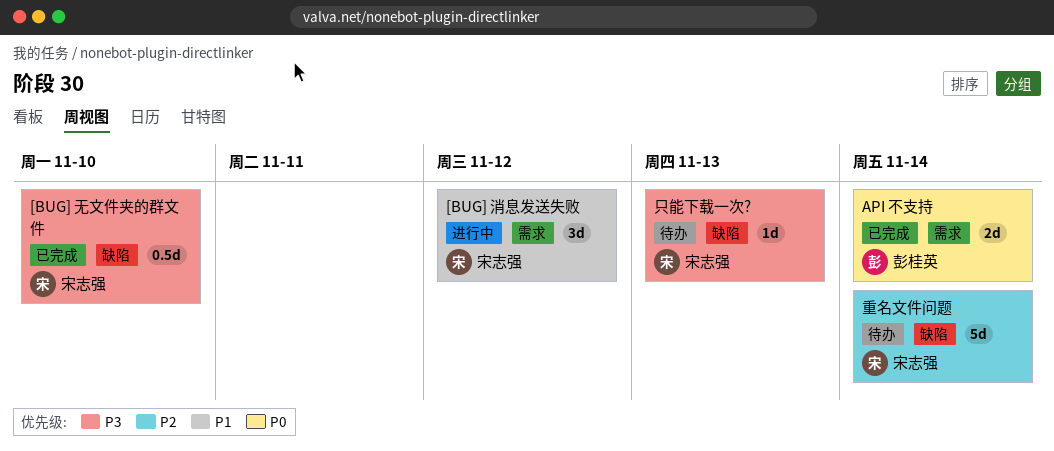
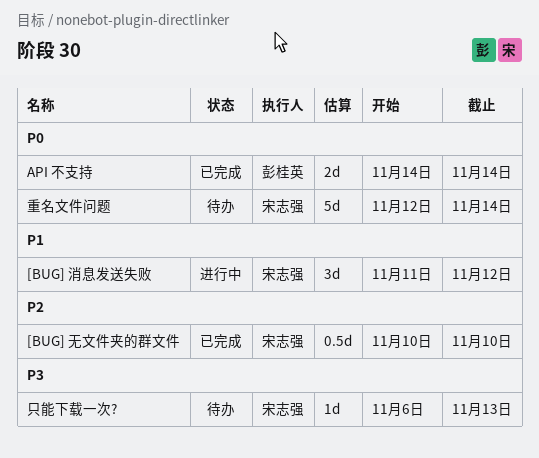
[BUG] 无文件夹的群文件, priority: P3 -> P2
重名文件问题, priority: P2 -> P0

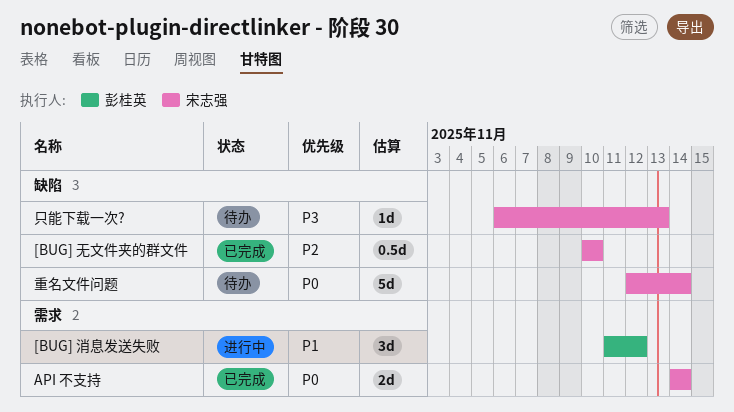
[BUG] 消息发送失败, owner: 宋志强 -> 彭桂英
API 不支持, owner: 彭桂英 -> 宋志强

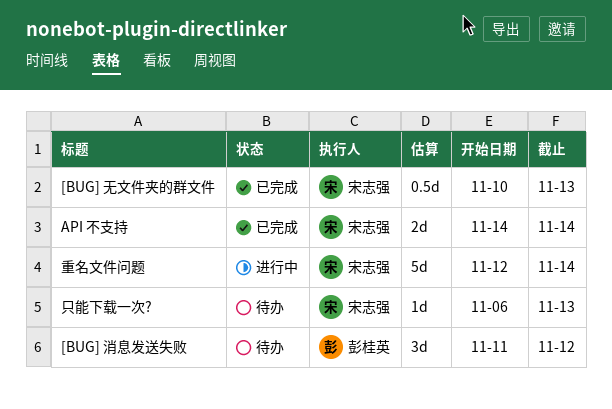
[BUG] 无文件夹的群文件, due: Nov 10 -> Nov 13
[BUG] 消息发送失败, status: 进行中 -> 待办
重名文件问题, status: 待办 -> 进行中

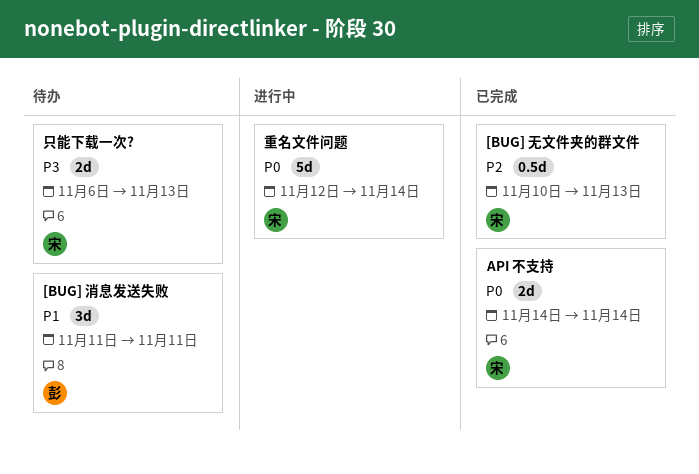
[BUG] 消息发送失败, due: Nov 12 -> Nov 11
只能下载一次?, estimate: 1d -> 2d

